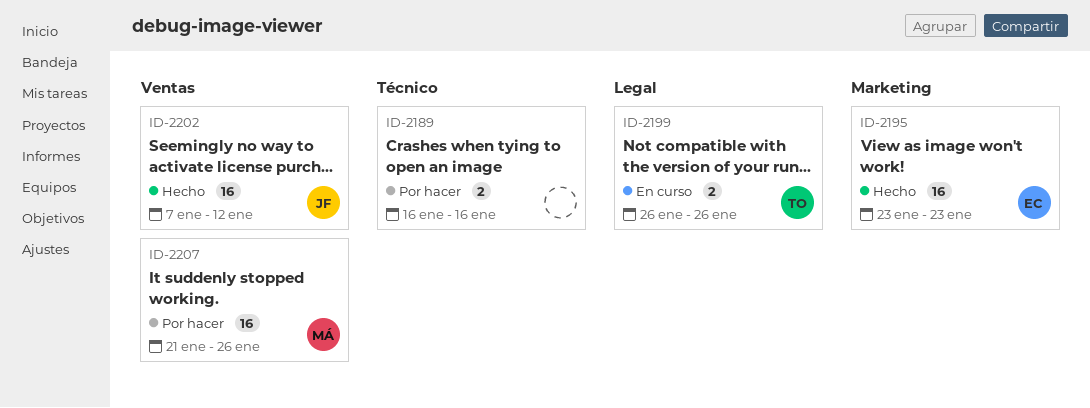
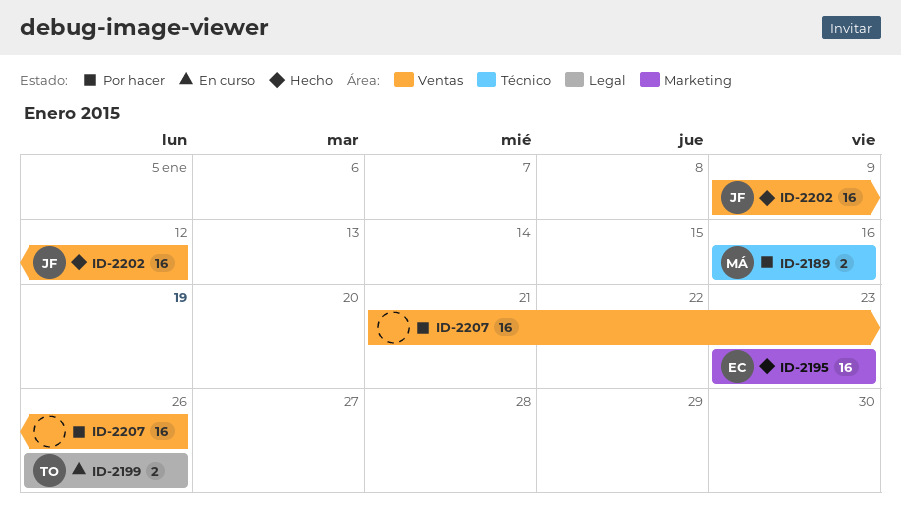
ID-2189, owner: none -> MÁ
ID-2202, start: Jan 7 -> Jan 9
ID-2207, owner: MÁ -> none

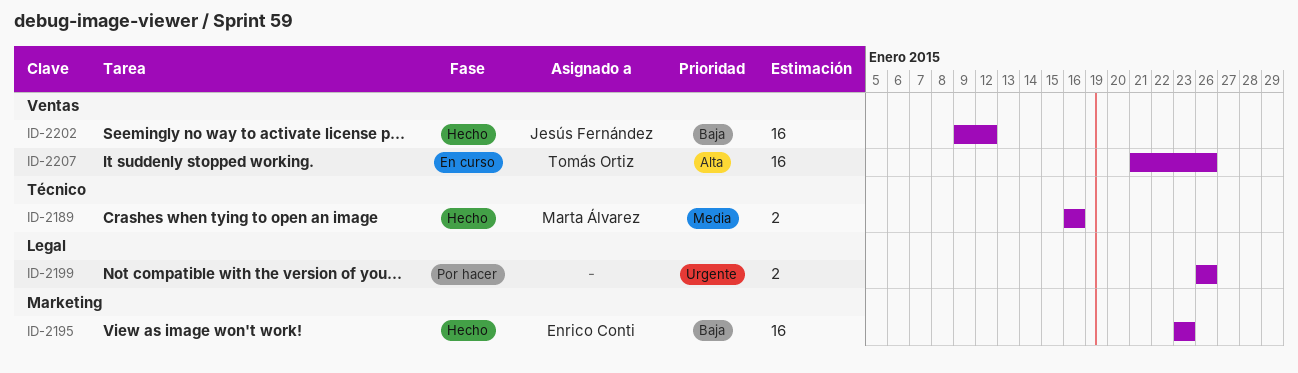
ID-2189, status: Por hacer -> Hecho
ID-2199, status: En curso -> Por hacer
ID-2199, owner: Tomás Ortiz -> none
ID-2207, status: Por hacer -> En curso
ID-2207, owner: none -> Tomás Ortiz

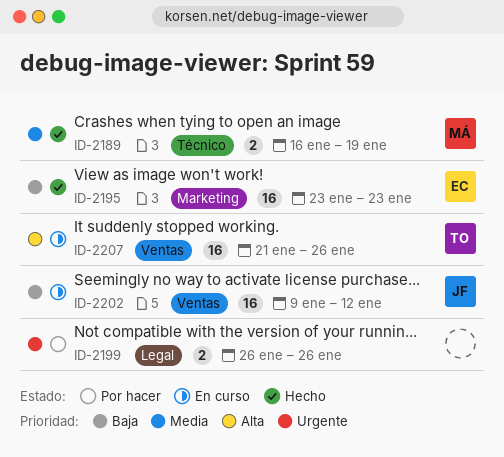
ID-2189, due: Jan 16 -> Jan 19
ID-2202, status: Hecho -> En curso

